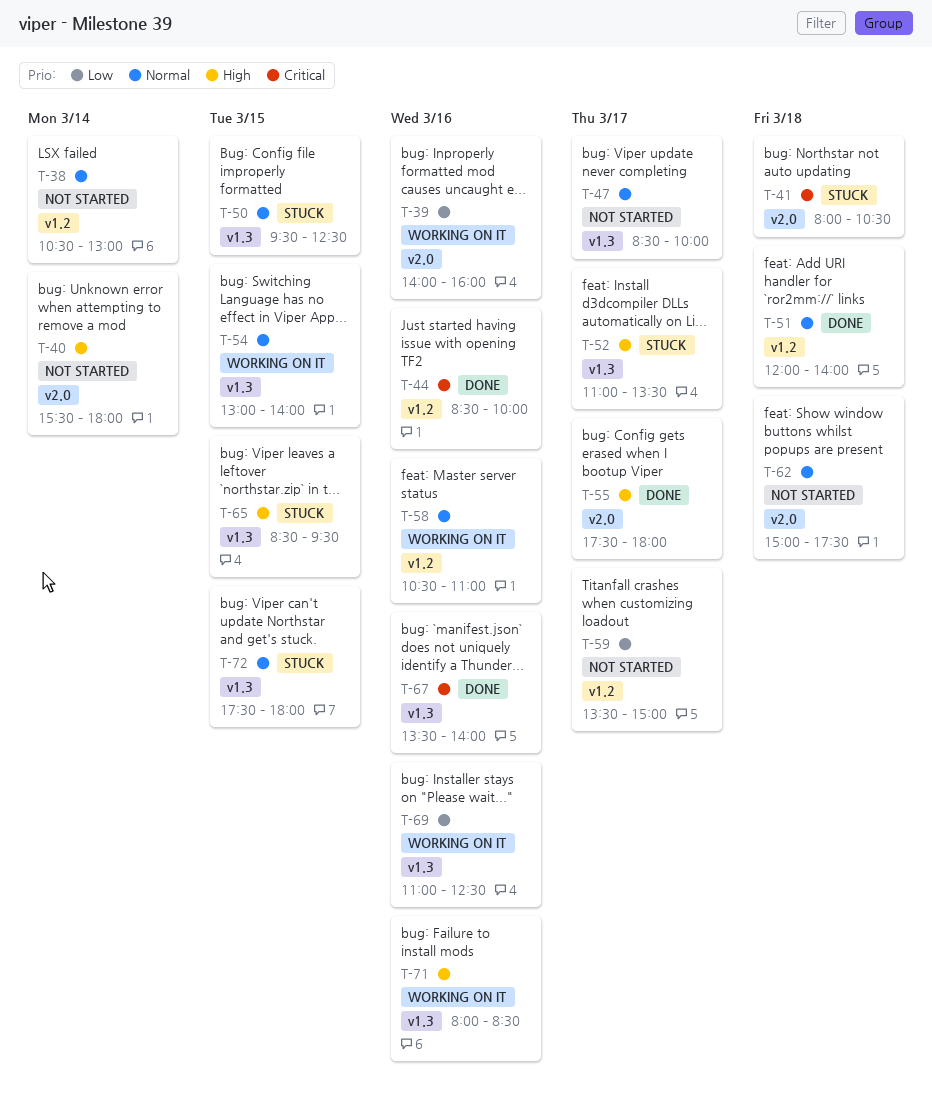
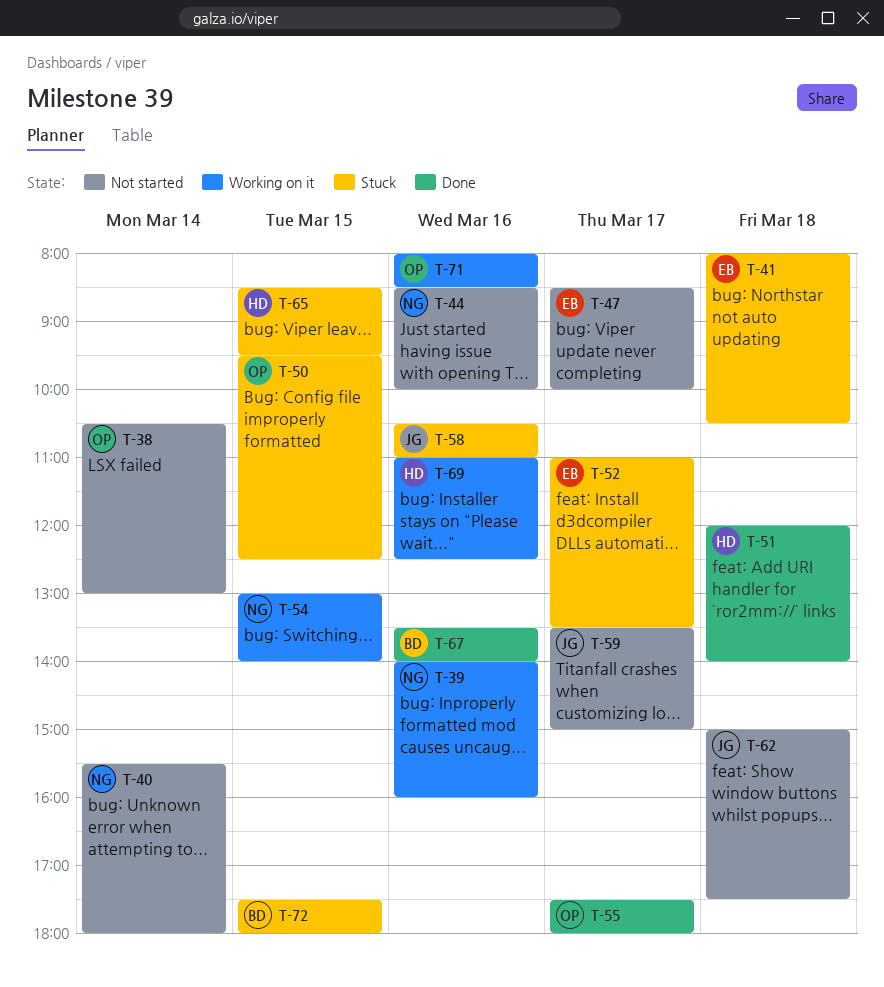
T-44, status: Done -> Not started
T-58, status: Working on it -> Stuck

